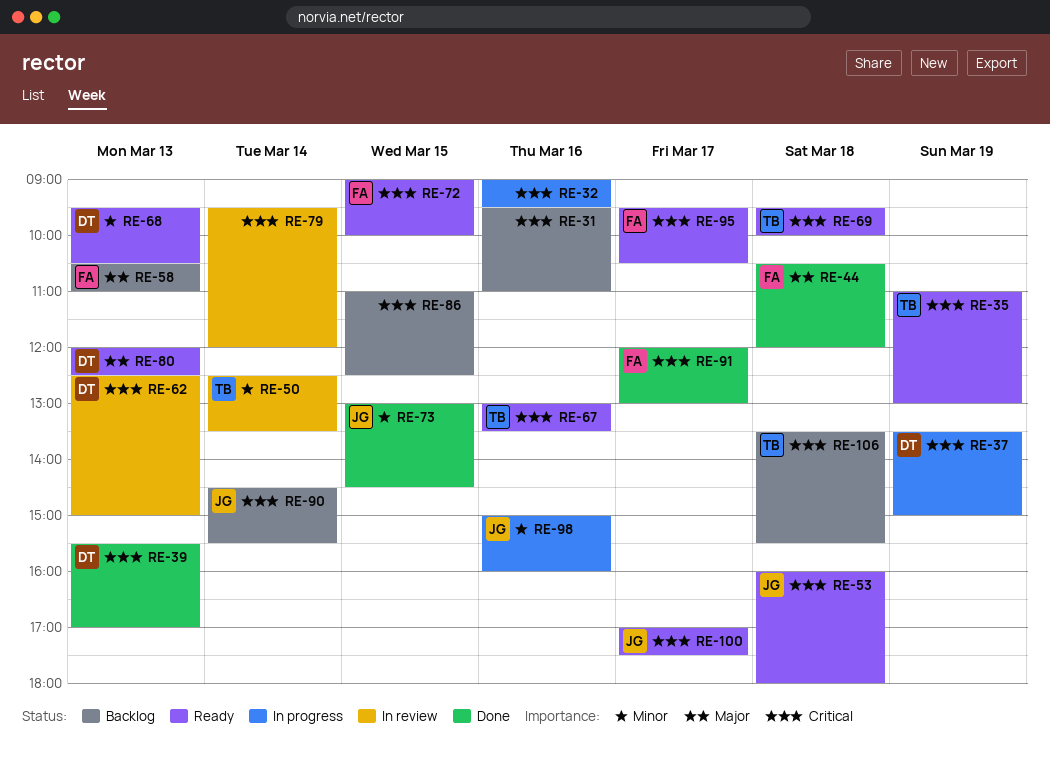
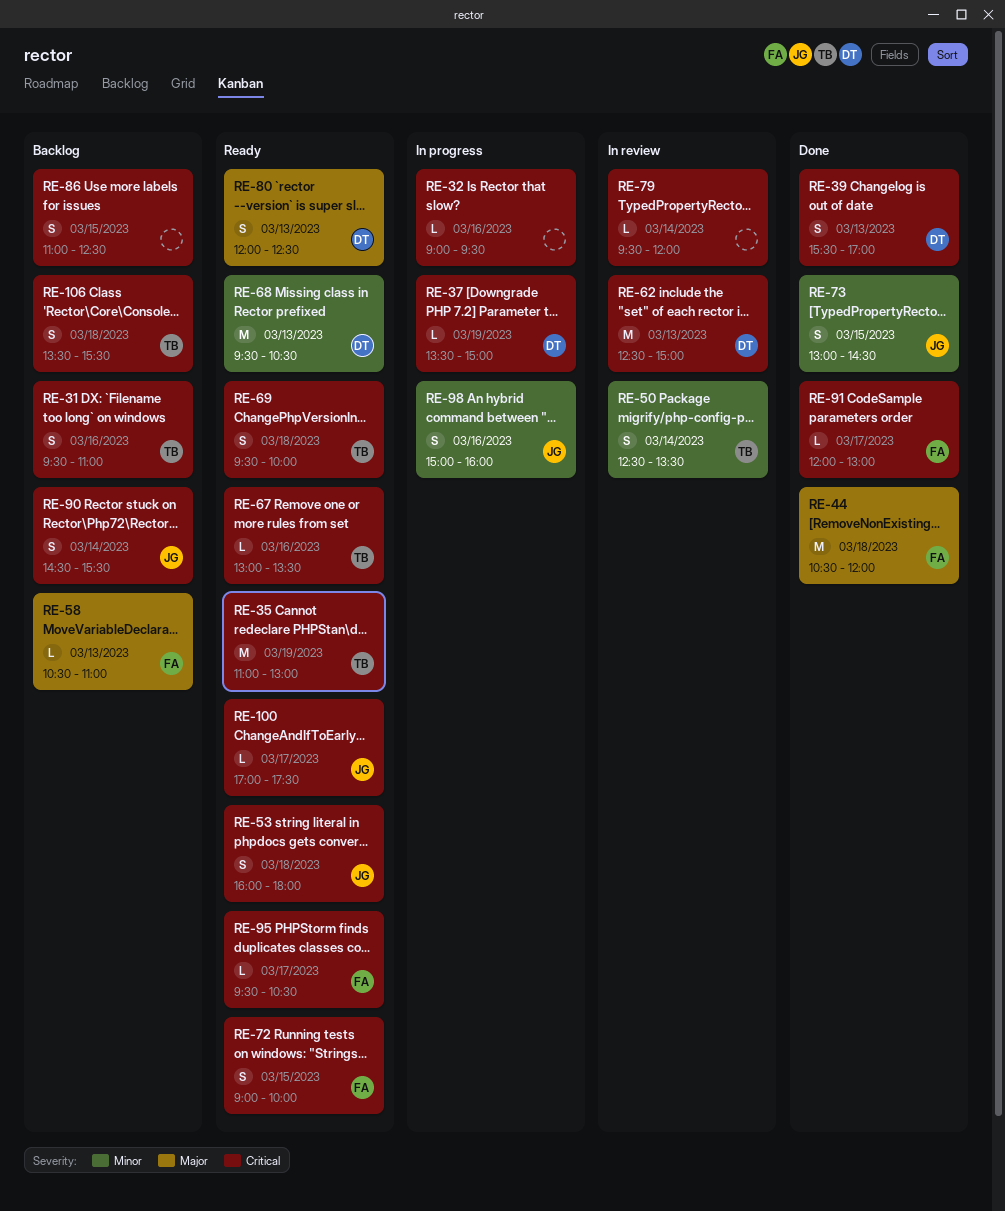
RE-31, owner: none -> TB

